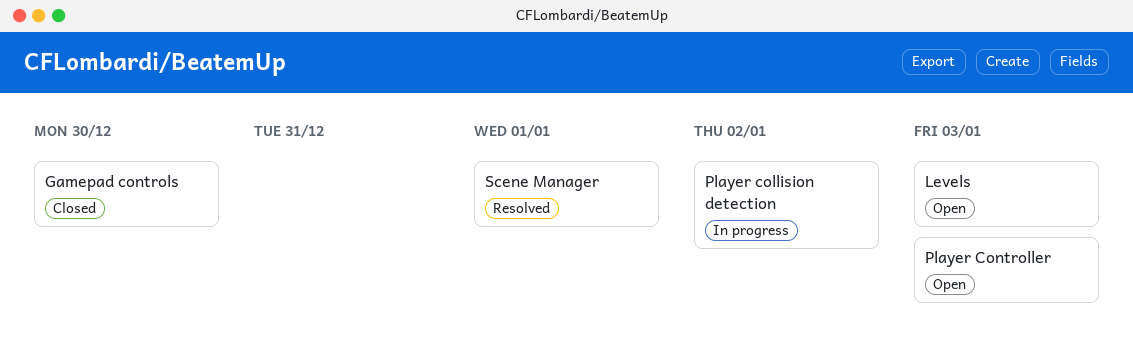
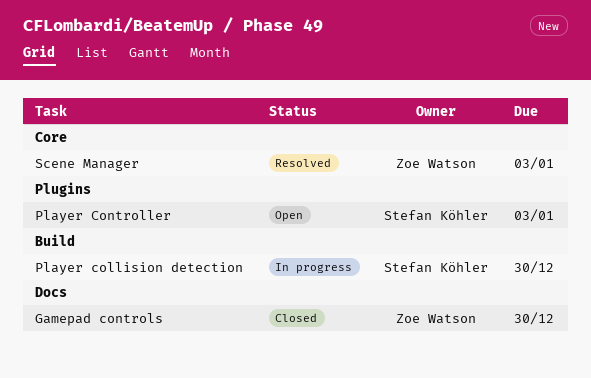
Levels: present -> none
Player collision detection, due: Jan 2 -> Dec 30
Scene Manager, due: Jan 1 -> Jan 3

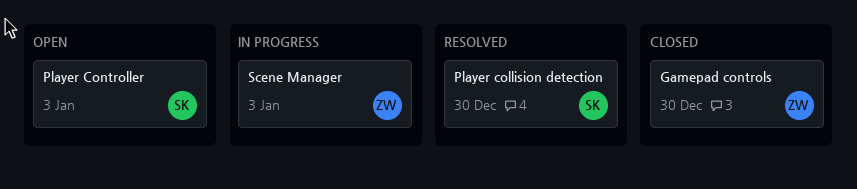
Player collision detection, status: In progress -> Resolved
Scene Manager, status: Resolved -> In progress

